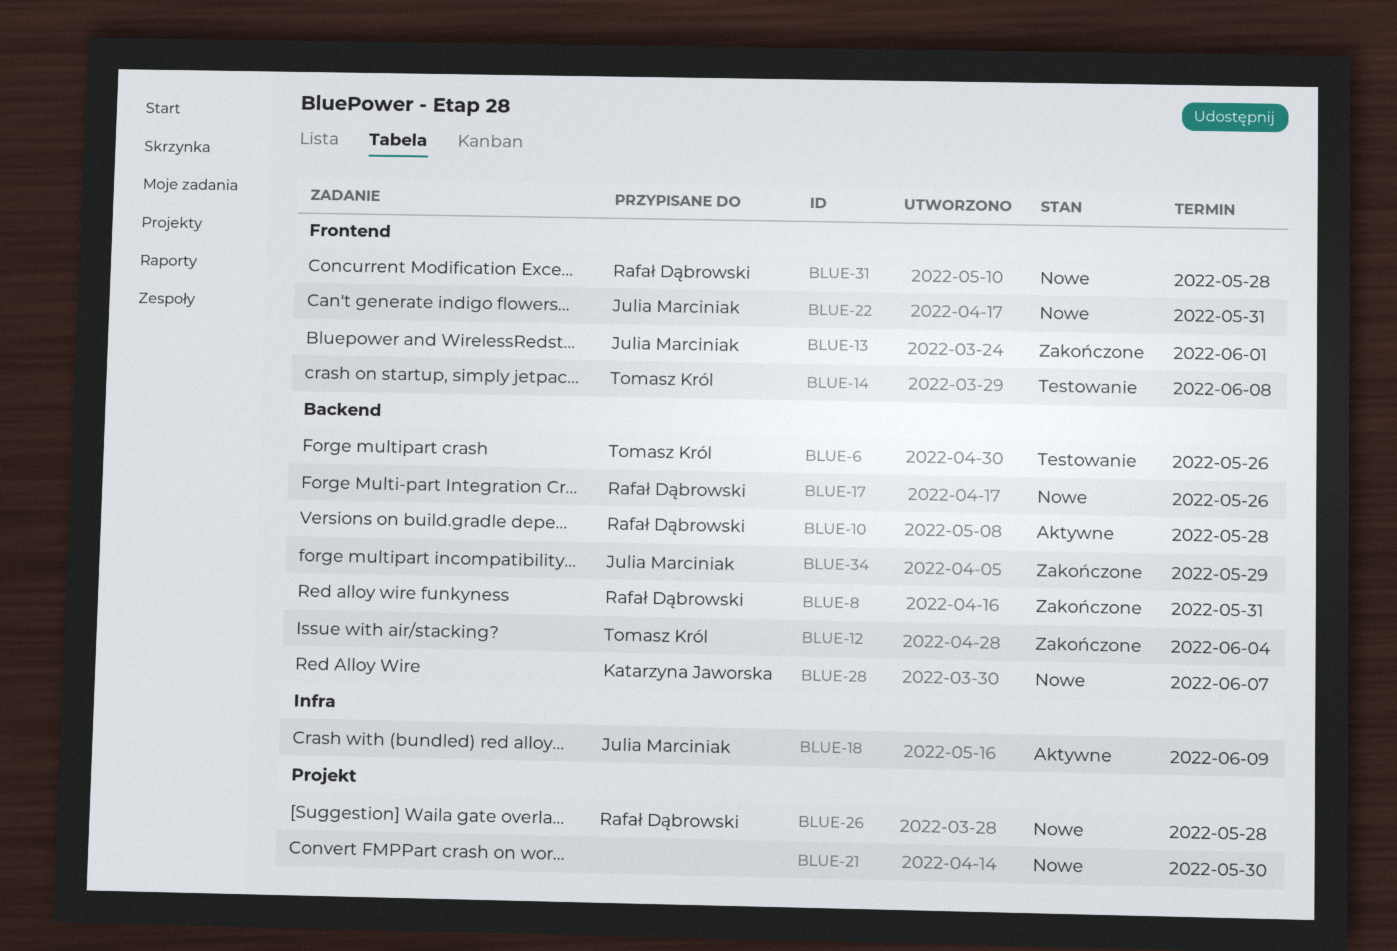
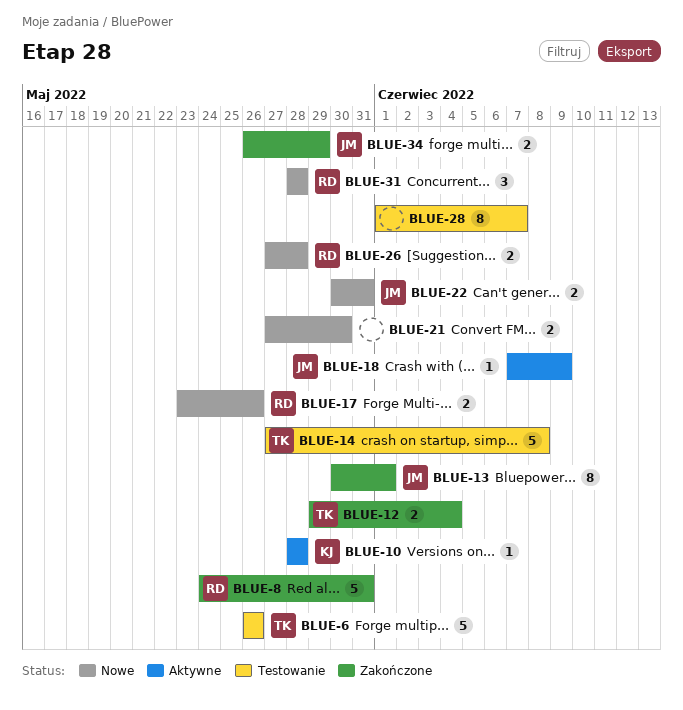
BLUE-10, owner: Rafał Dąbrowski -> Katarzyna Jaworska
BLUE-28, status: Nowe -> Testowanie
BLUE-28, owner: Katarzyna Jaworska -> none

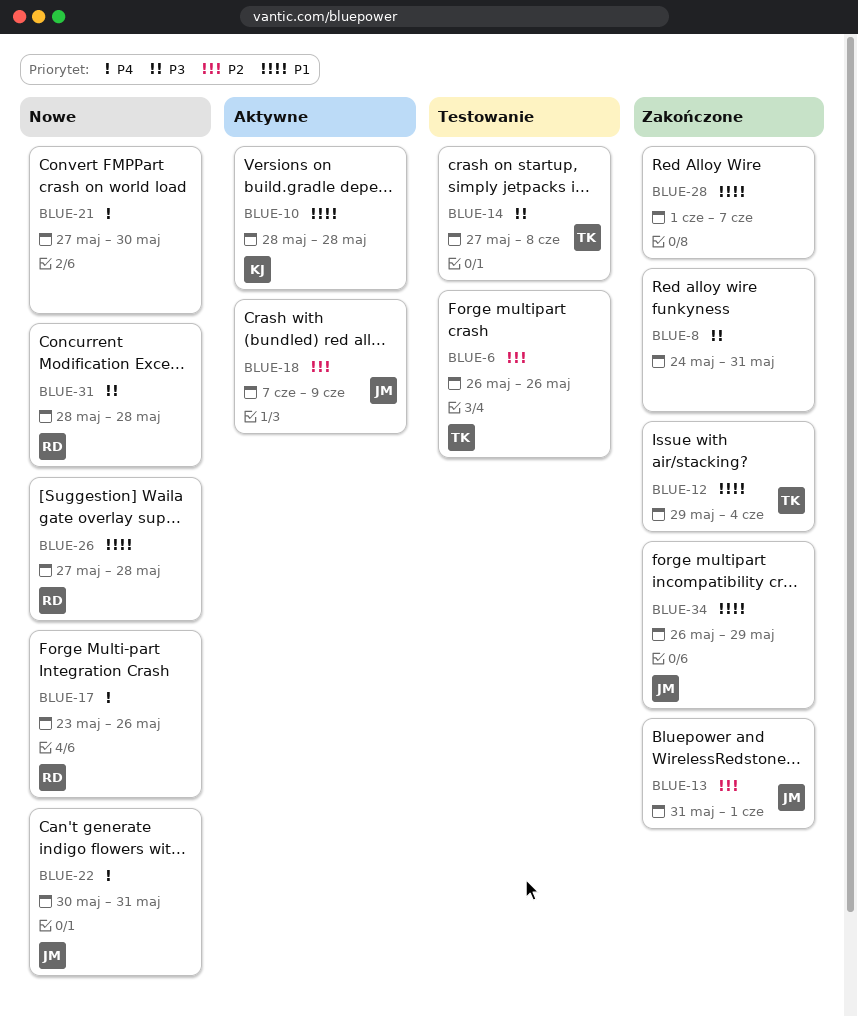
BLUE-8, owner: RD -> none
BLUE-13, start: May 30 -> May 31
BLUE-28, status: Testowanie -> Zakończone

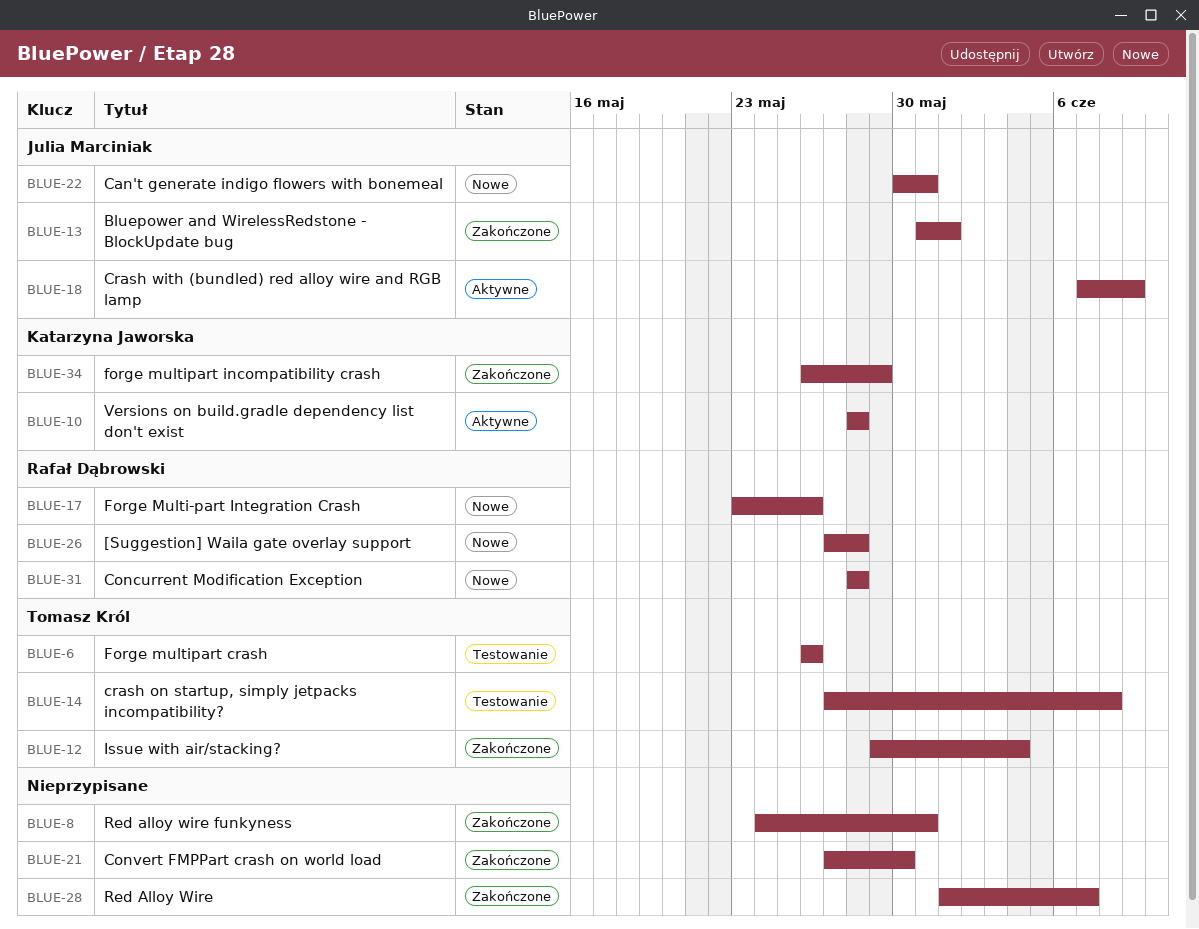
BLUE-21, status: Nowe -> Zakończone
BLUE-34, owner: Julia Marciniak -> Katarzyna Jaworska

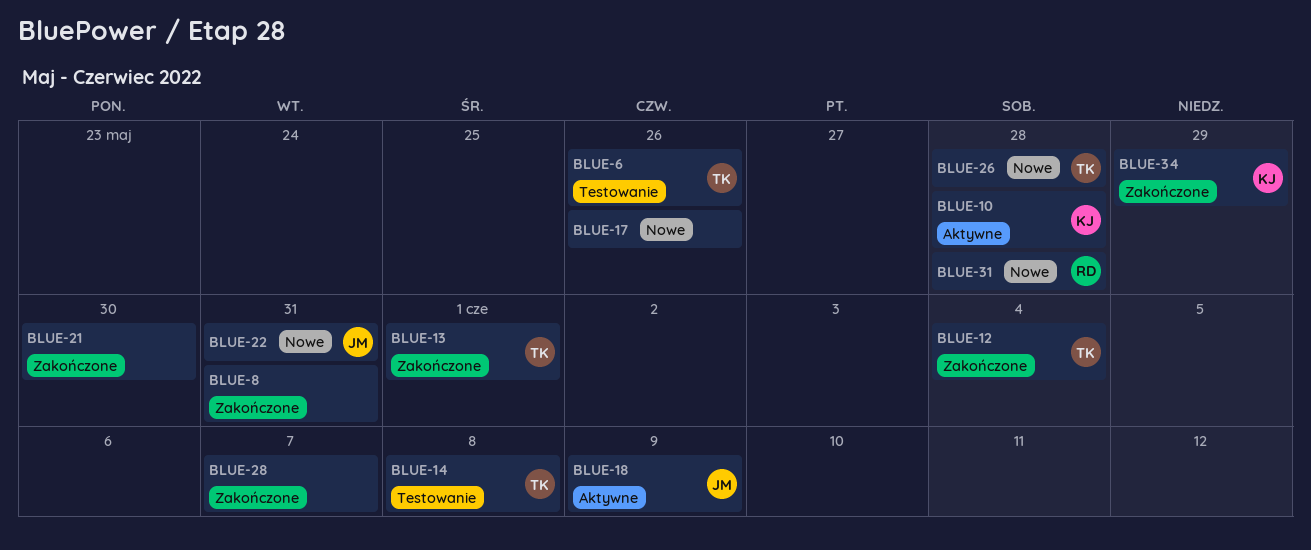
BLUE-13, owner: Julia Marciniak -> Tomasz Król
BLUE-17, owner: Rafał Dąbrowski -> none
BLUE-26, owner: Rafał Dąbrowski -> Tomasz Król

